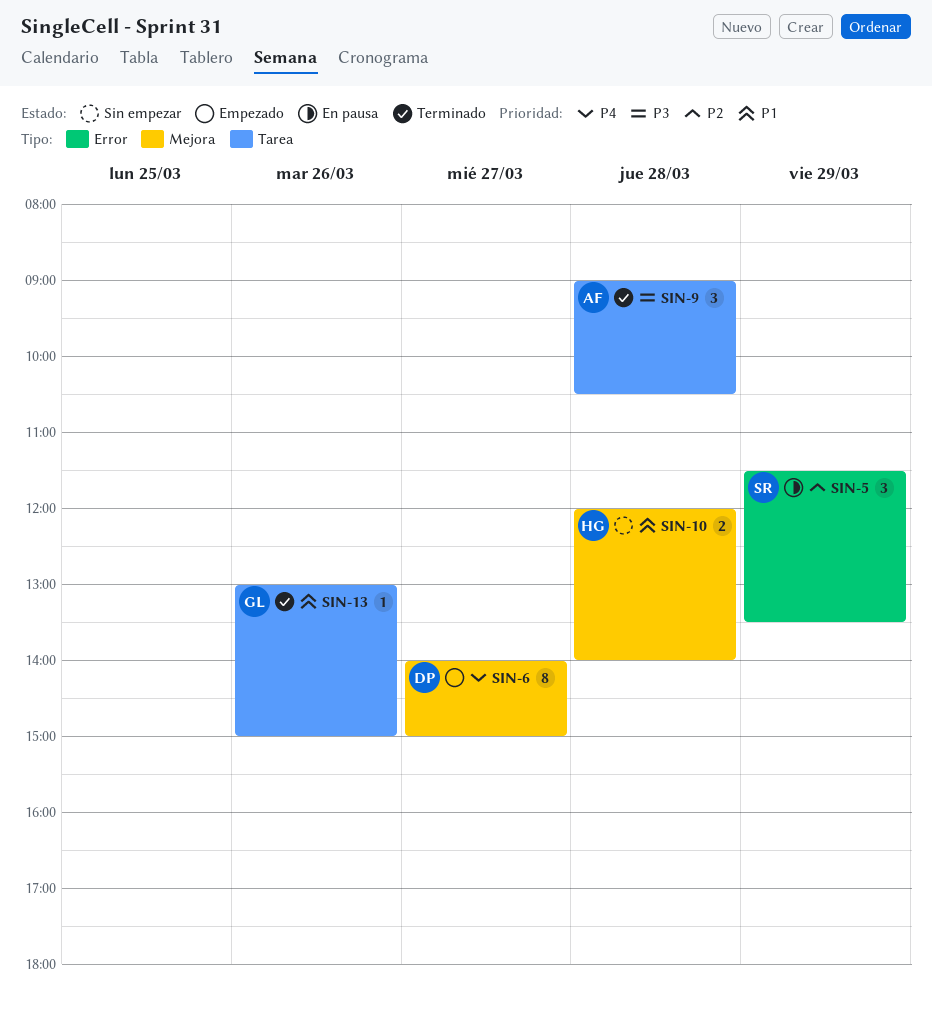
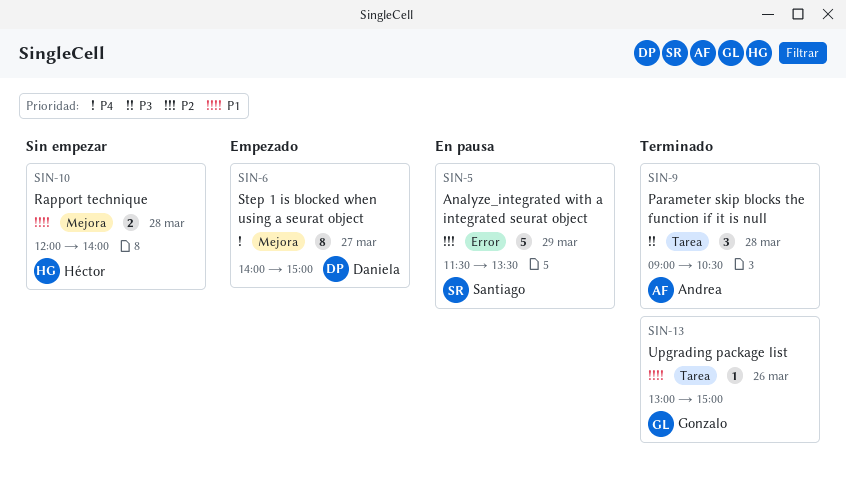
SIN-5, estimate: 3 -> 5

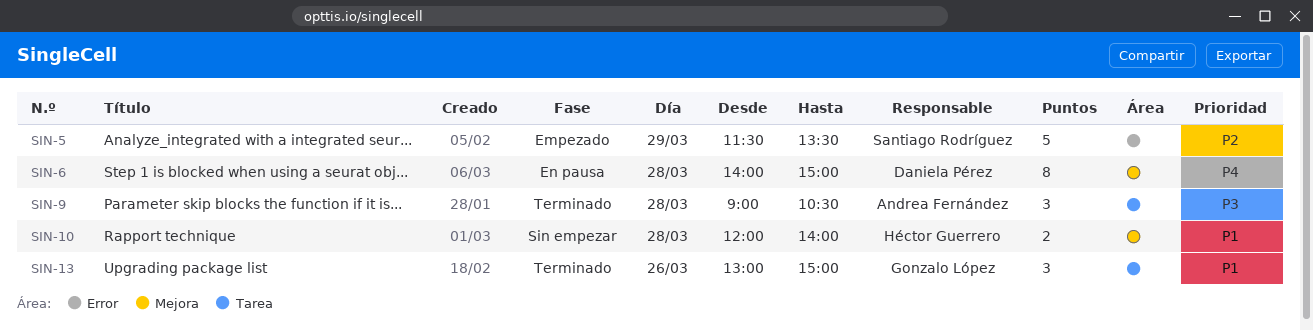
SIN-5, status: En pausa -> Empezado
SIN-6, status: Empezado -> En pausa
SIN-6, day: Mar 27 -> Mar 28
SIN-13, estimate: 1 -> 3

